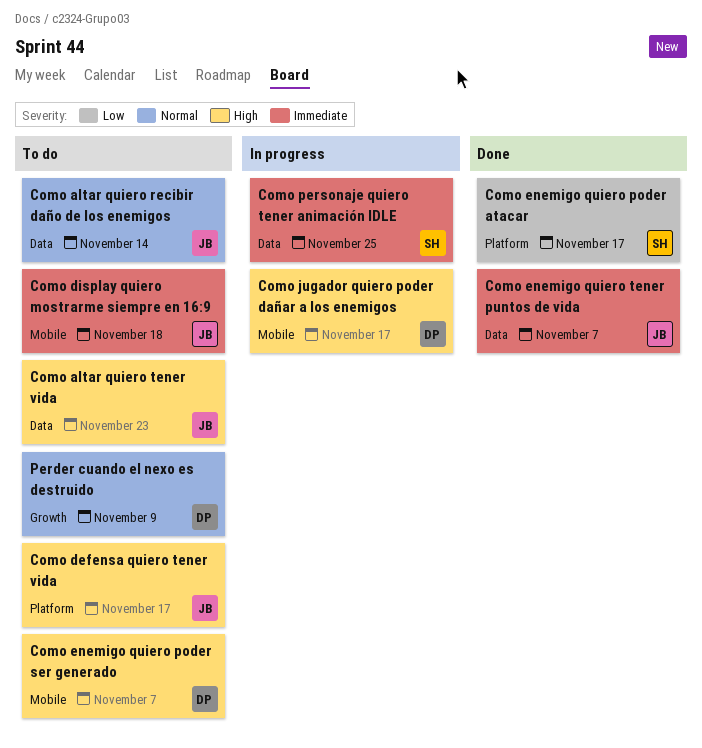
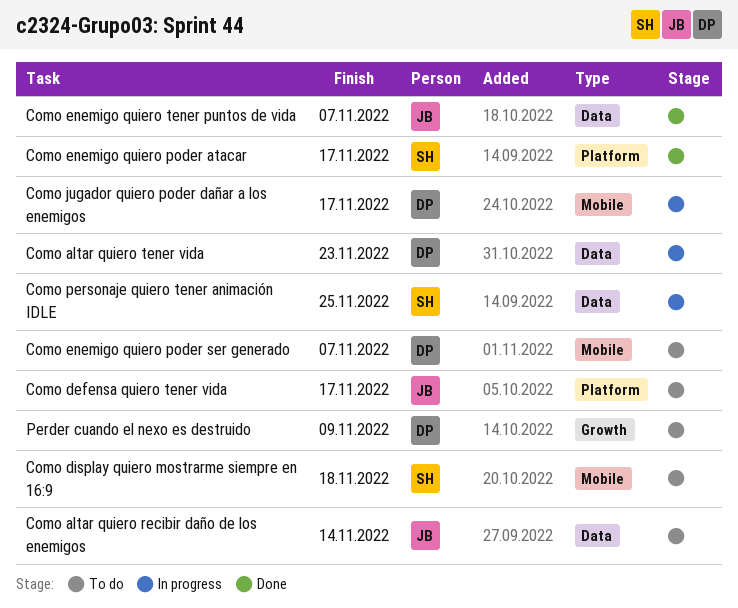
Como altar quiero tener vida, status: To do -> In progress
Como altar quiero tener vida, owner: JB -> DP
Como display quiero mostrarme siempre en 16:9, owner: JB -> SH

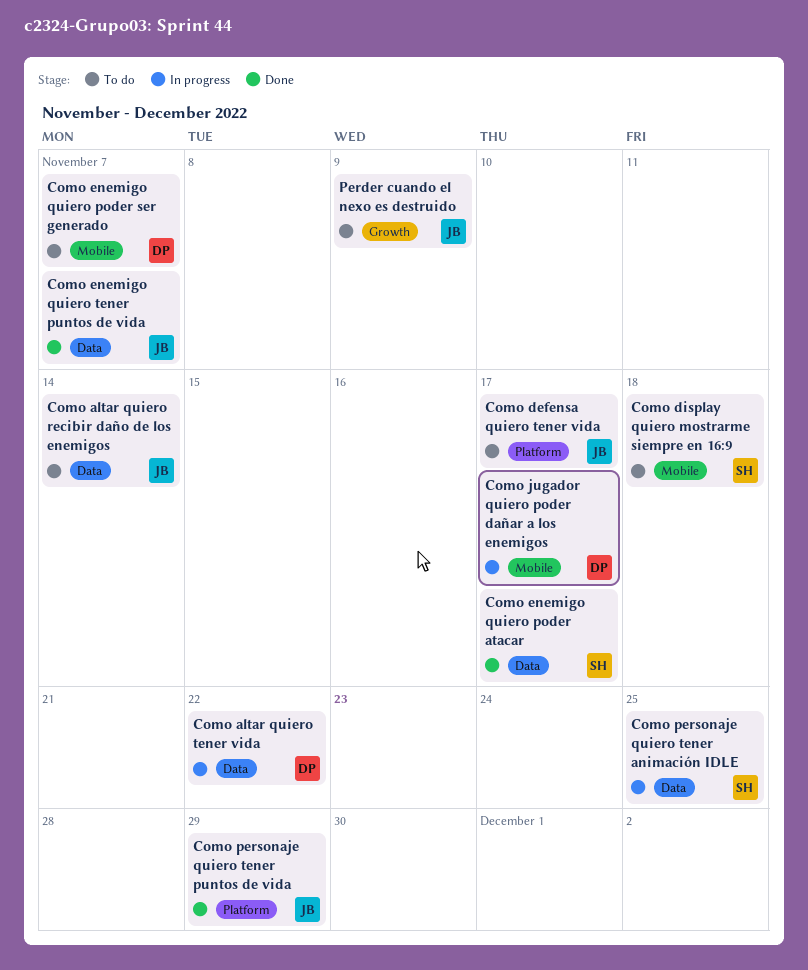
Como altar quiero tener vida, due: Nov 23 -> Nov 22
Como enemigo quiero poder atacar, label: Platform -> Data
Como personaje quiero tener puntos de vida: none -> present
Perder cuando el nexo es destruido, owner: DP -> JB

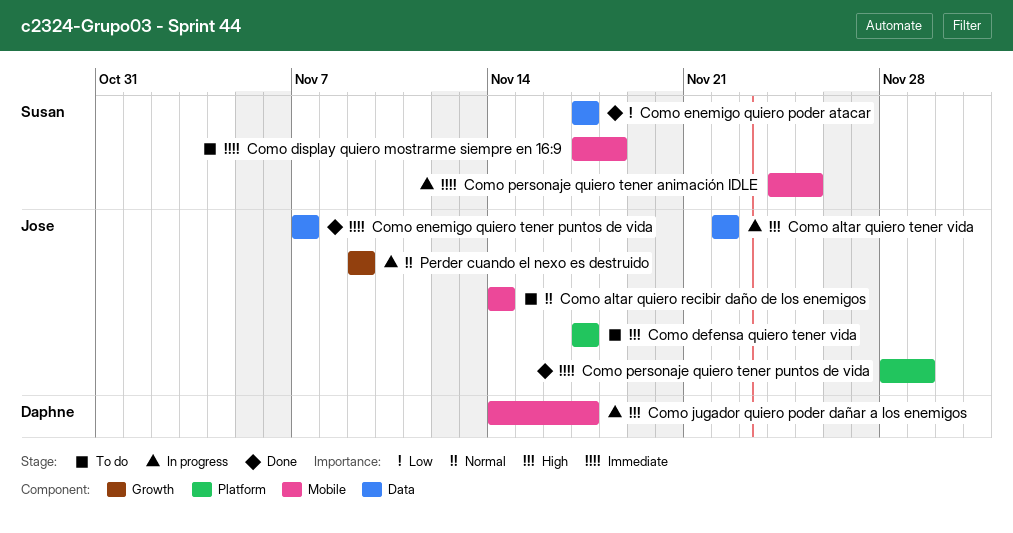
Como altar quiero recibir daño de los enemigos, label: Data -> Mobile
Como altar quiero tener vida, owner: Daphne -> Jose
Como enemigo quiero poder ser generado: present -> none
Como personaje quiero tener animación IDLE, label: Data -> Mobile
Perder cuando el nexo es destruido, status: To do -> In progress

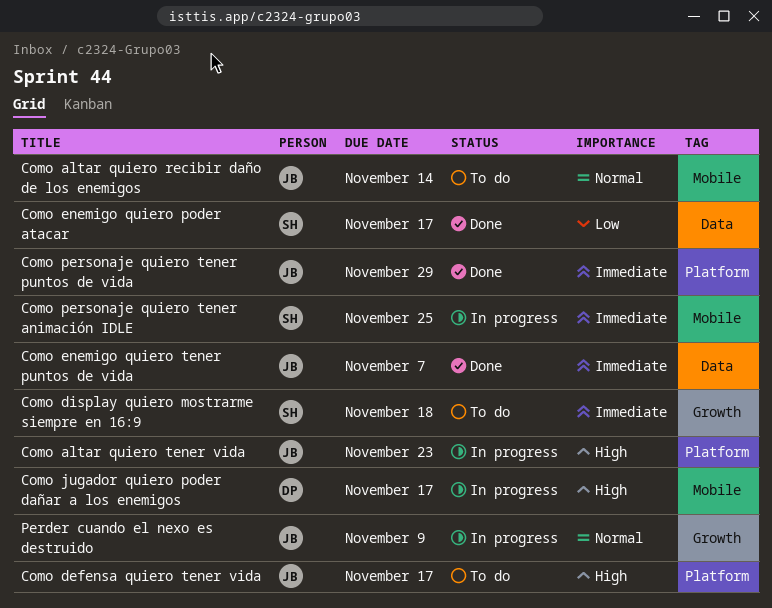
Como altar quiero tener vida, label: Data -> Platform
Como altar quiero tener vida, due: Nov 22 -> Nov 23
Como display quiero mostrarme siempre en 16:9, label: Mobile -> Growth

